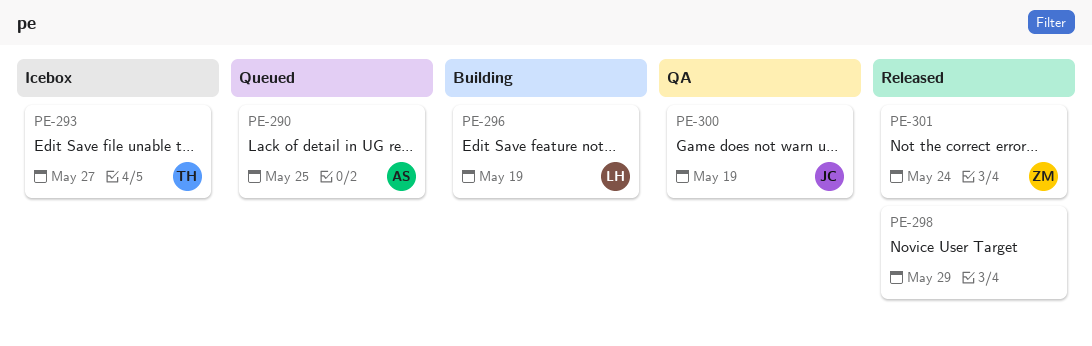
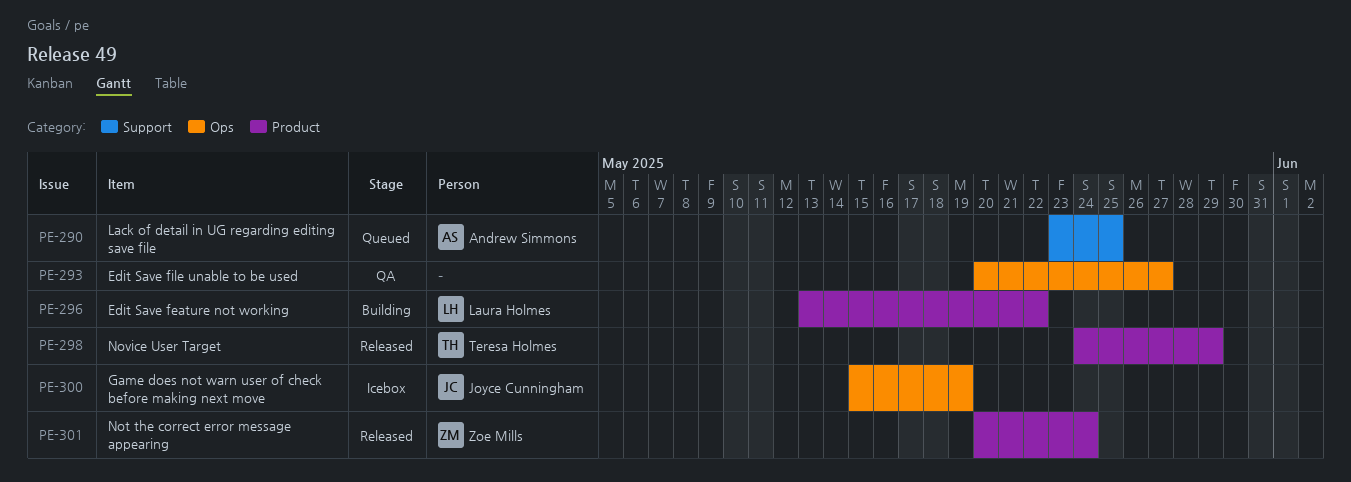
PE-293, status: Icebox -> QA
PE-293, owner: Teresa Holmes -> none
PE-296, due: May 19 -> May 22
PE-298, owner: none -> Teresa Holmes
PE-300, status: QA -> Icebox

